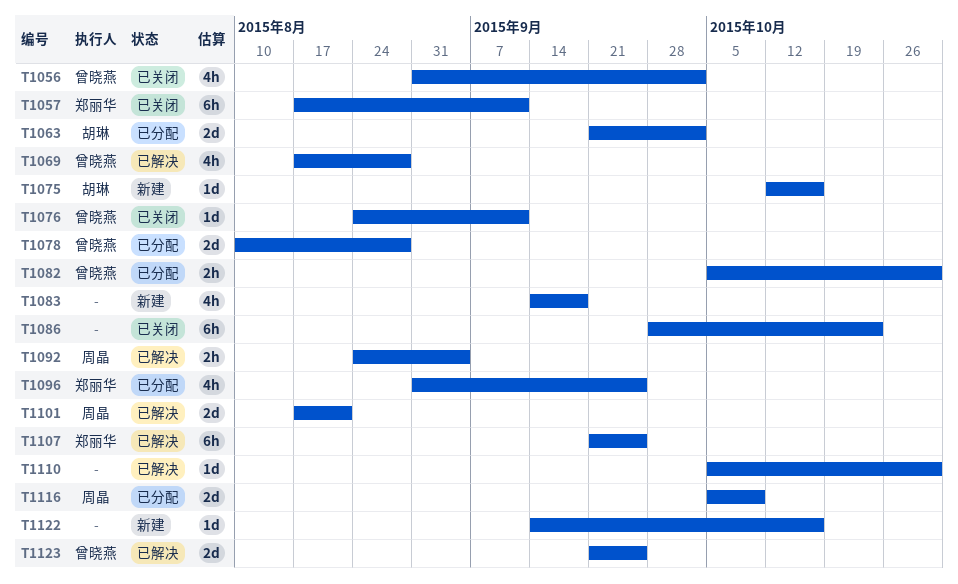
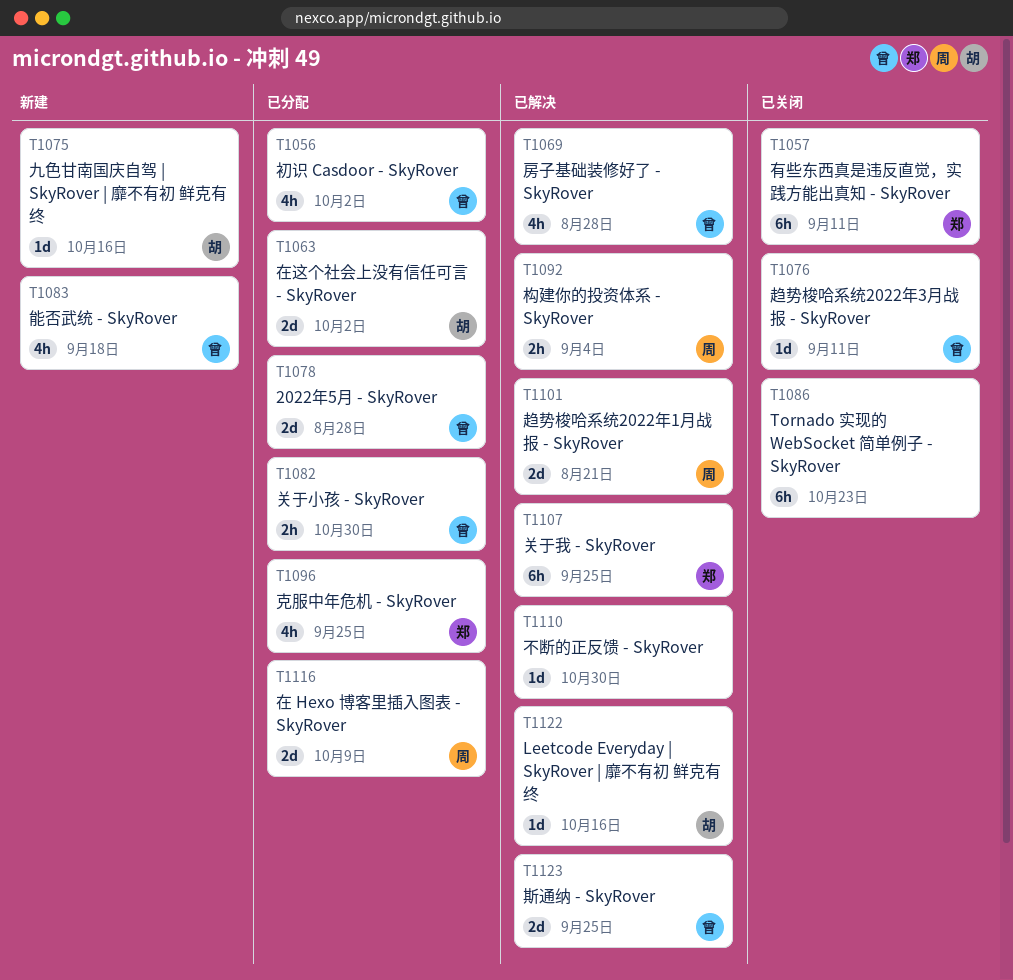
T1056, status: 已关闭 -> 已分配
T1083, owner: none -> 曾晓燕
T1122, status: 新建 -> 已解决
T1122, owner: none -> 胡琳

